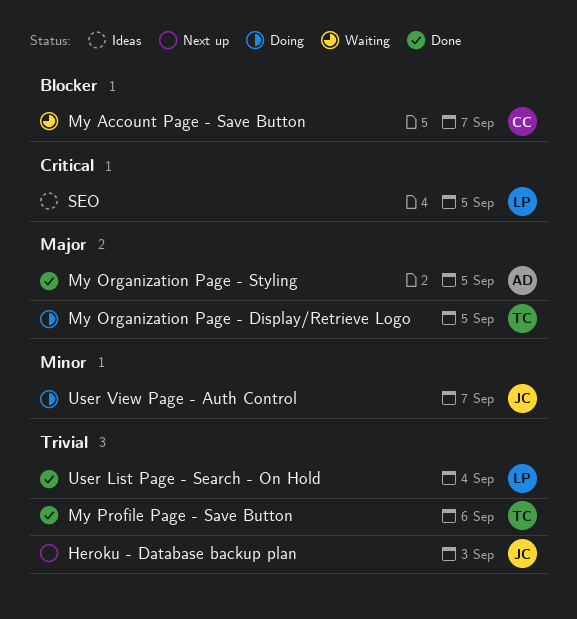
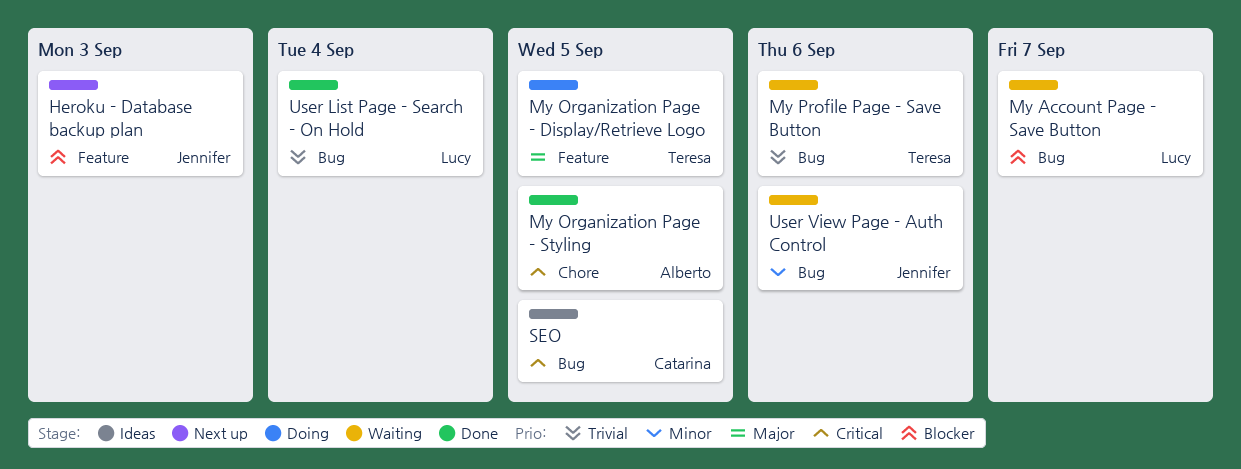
Heroku - Database backup plan, priority: Trivial -> Blocker
My Account Page - Save Button, owner: Catarina -> Lucy
My Organization Page - Styling, priority: Major -> Critical
My Profile Page - Save Button, status: Done -> Waiting
SEO, owner: Lucy -> Catarina
User View Page - Auth Control, status: Doing -> Waiting
User View Page - Auth Control, due: Sep 7 -> Sep 6

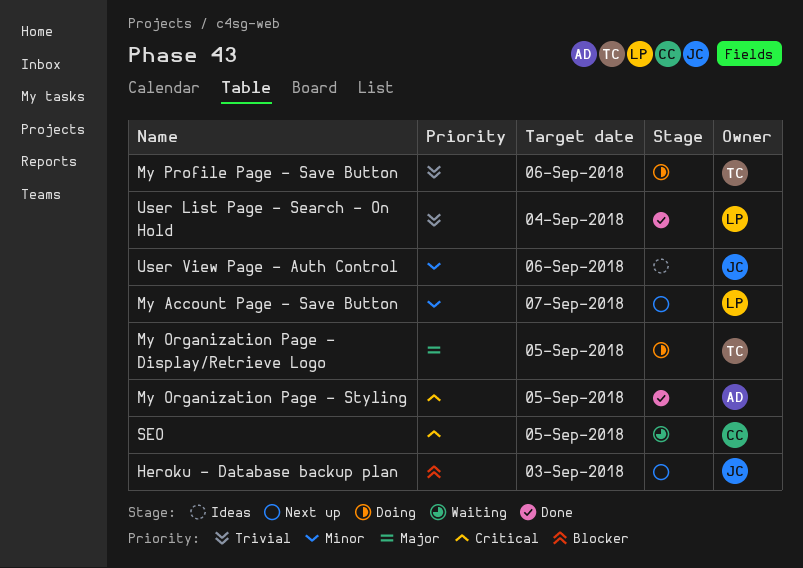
My Account Page - Save Button, status: Waiting -> Next up
My Account Page - Save Button, priority: Blocker -> Minor
My Profile Page - Save Button, status: Waiting -> Doing
SEO, status: Ideas -> Waiting
User View Page - Auth Control, status: Waiting -> Ideas

